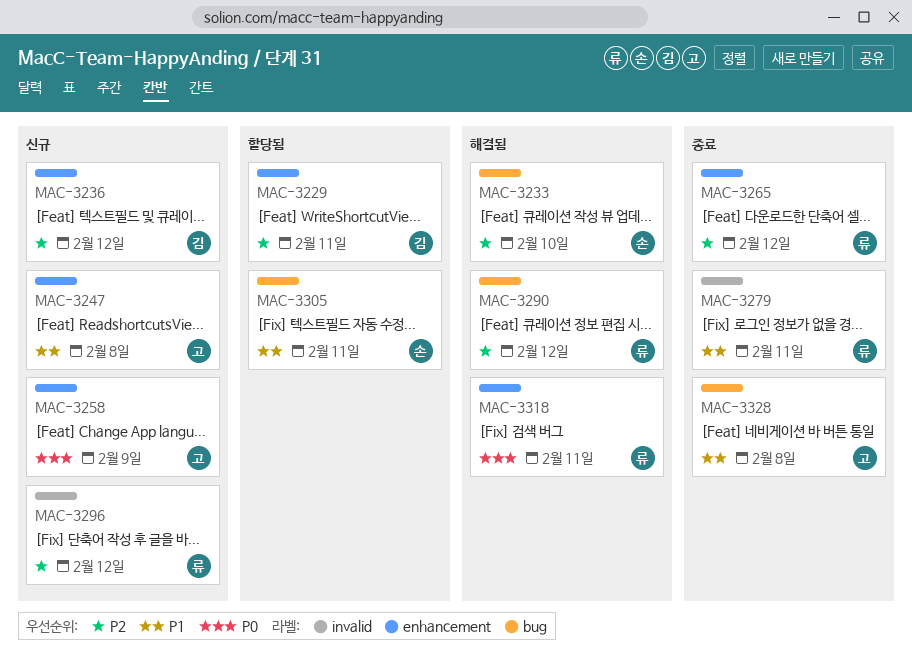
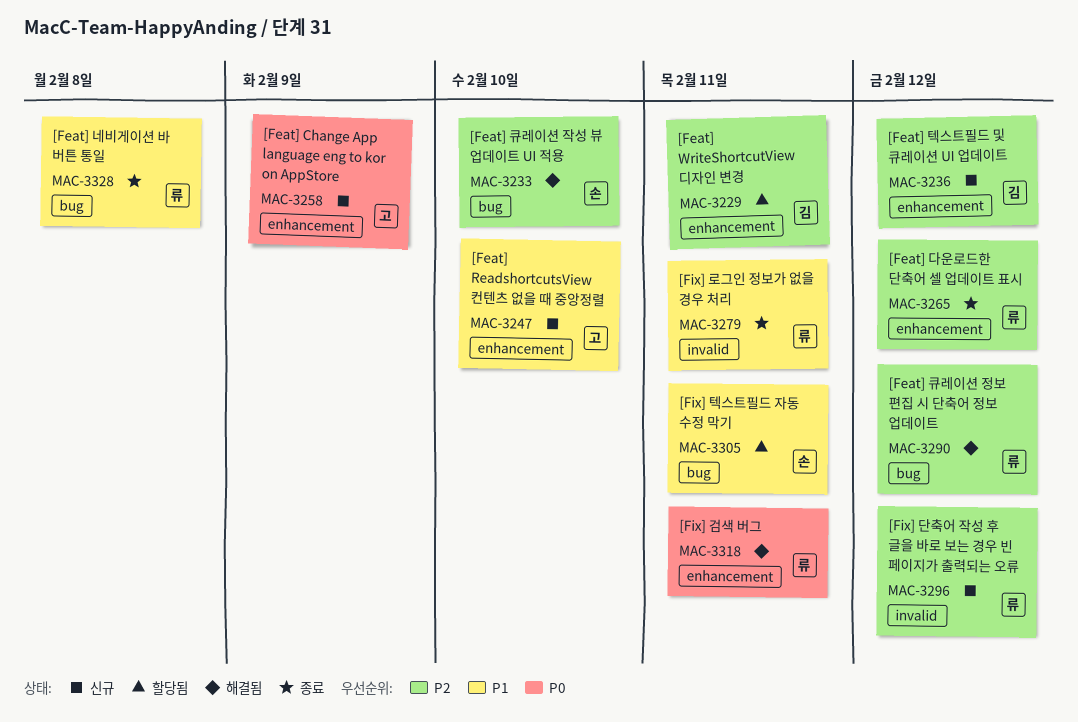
MAC-3247, due: Feb 8 -> Feb 10
MAC-3328, owner: 고 -> 류

